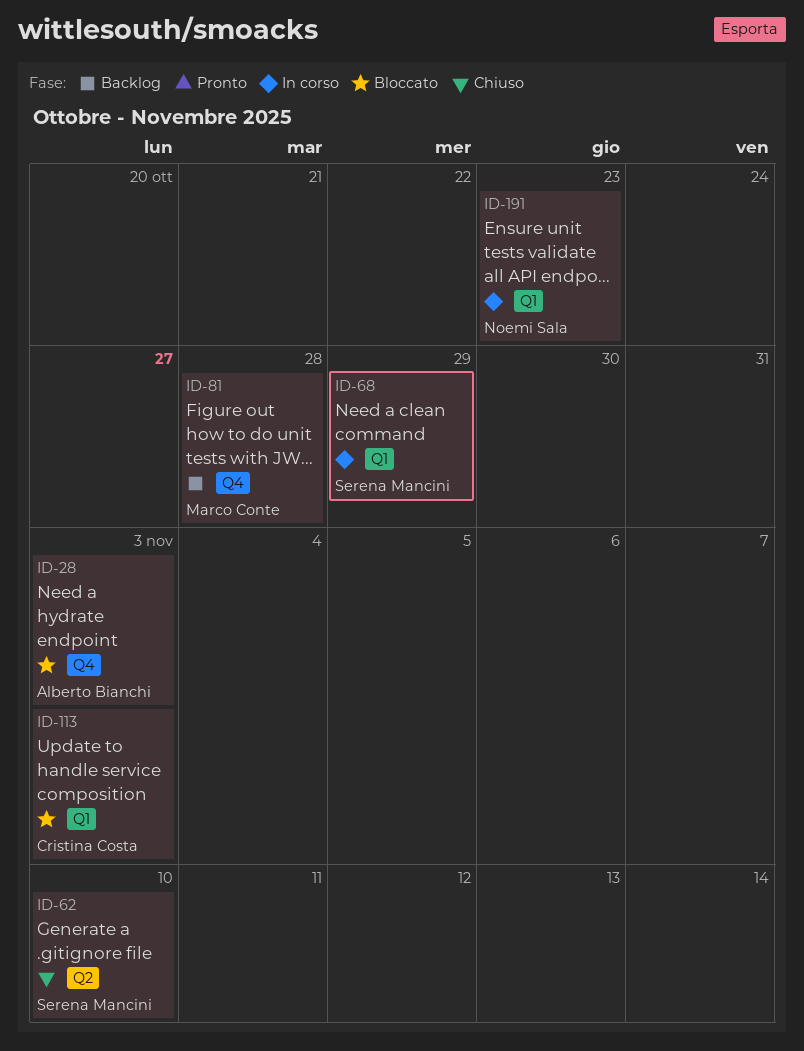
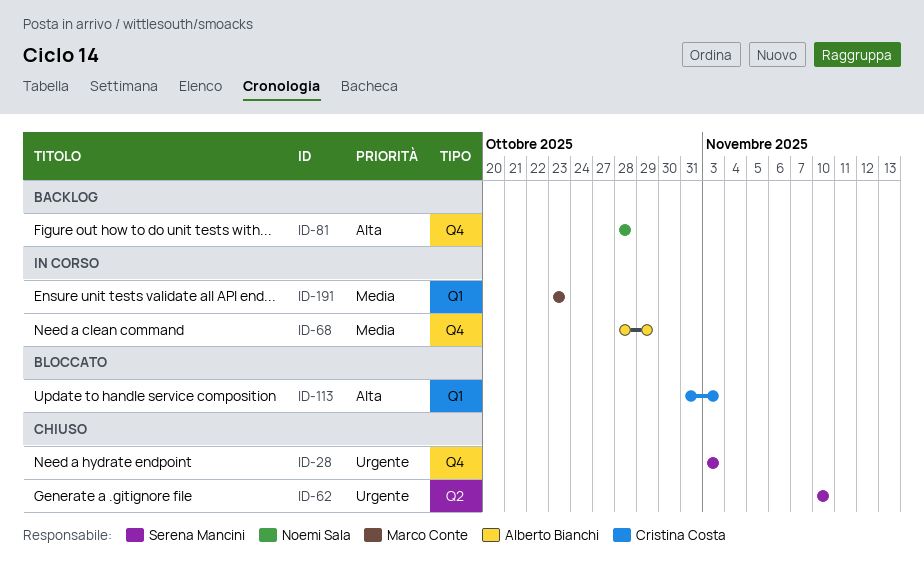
ID-28, status: Bloccato -> Chiuso
ID-28, owner: Alberto Bianchi -> Serena Mancini
ID-68, owner: Serena Mancini -> Alberto Bianchi
ID-68, label: Q1 -> Q4
ID-81, owner: Marco Conte -> Noemi Sala
ID-191, owner: Noemi Sala -> Marco Conte

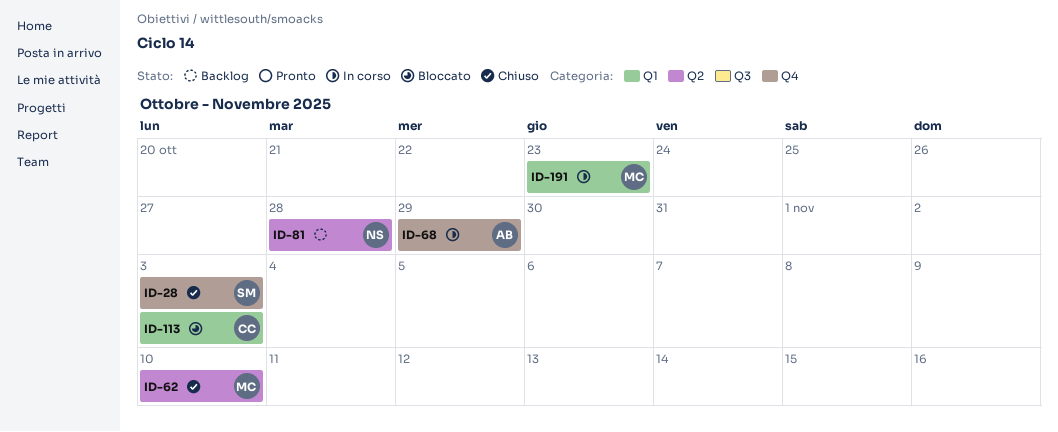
ID-62, owner: Serena Mancini -> Marco Conte
ID-81, label: Q4 -> Q2

